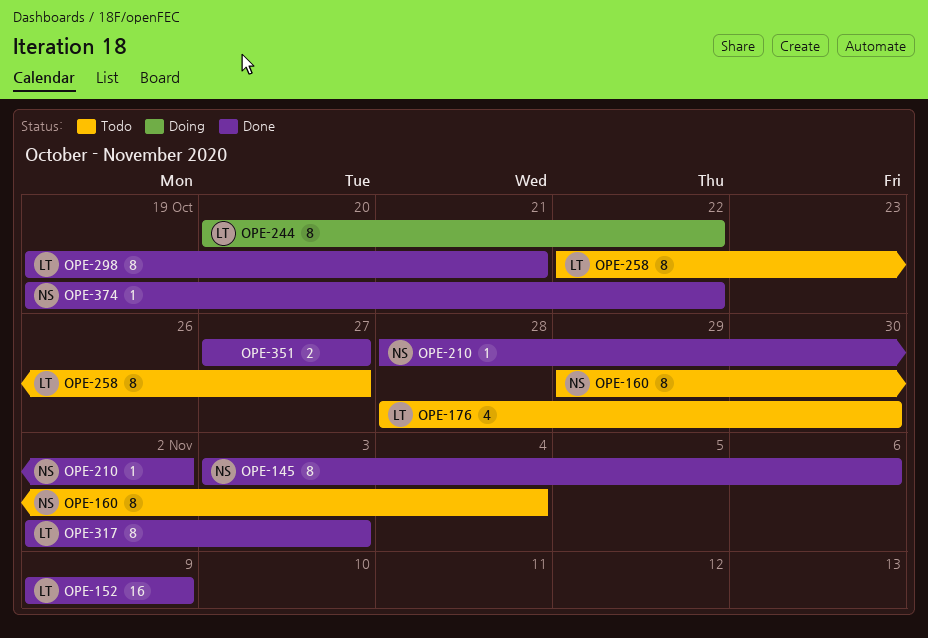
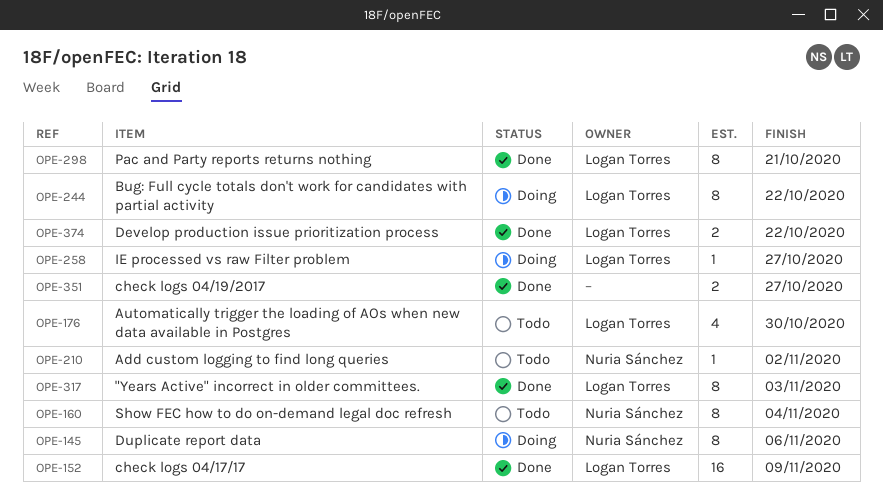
OPE-145, status: Done -> Doing
OPE-210, status: Done -> Todo
OPE-258, status: Todo -> Doing
OPE-258, estimate: 8 -> 1
OPE-374, owner: Nuria Sánchez -> Logan Torres
OPE-374, estimate: 1 -> 2

